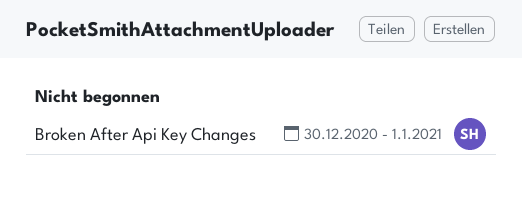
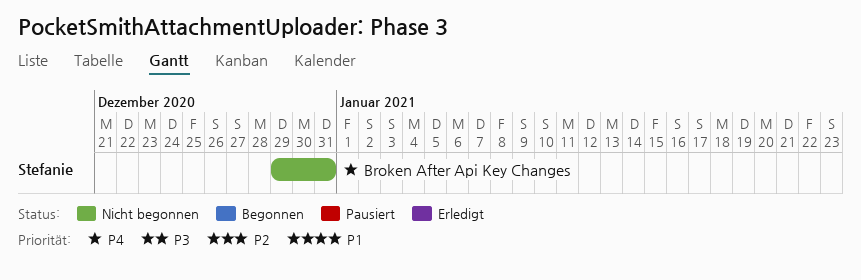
Broken After Api Key Changes, start: Dec 30 -> Dec 29
Broken After Api Key Changes, due: Jan 1 -> Dec 31

